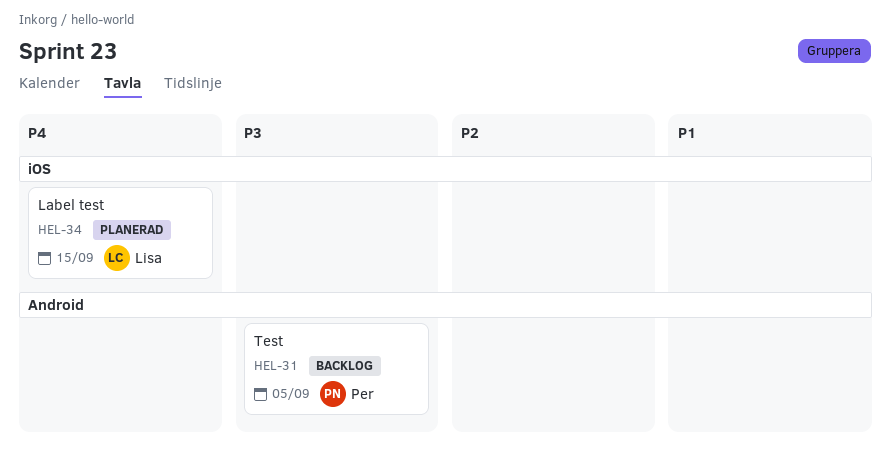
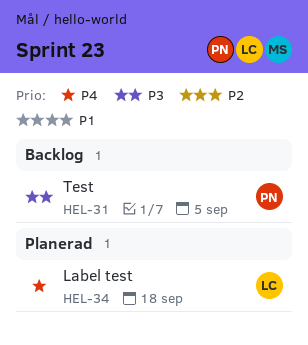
HEL-34, due: Sep 15 -> Sep 18

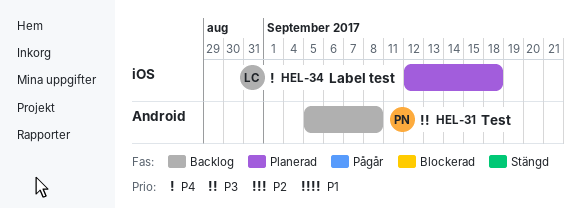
HEL-31, due: Sep 5 -> Sep 8

